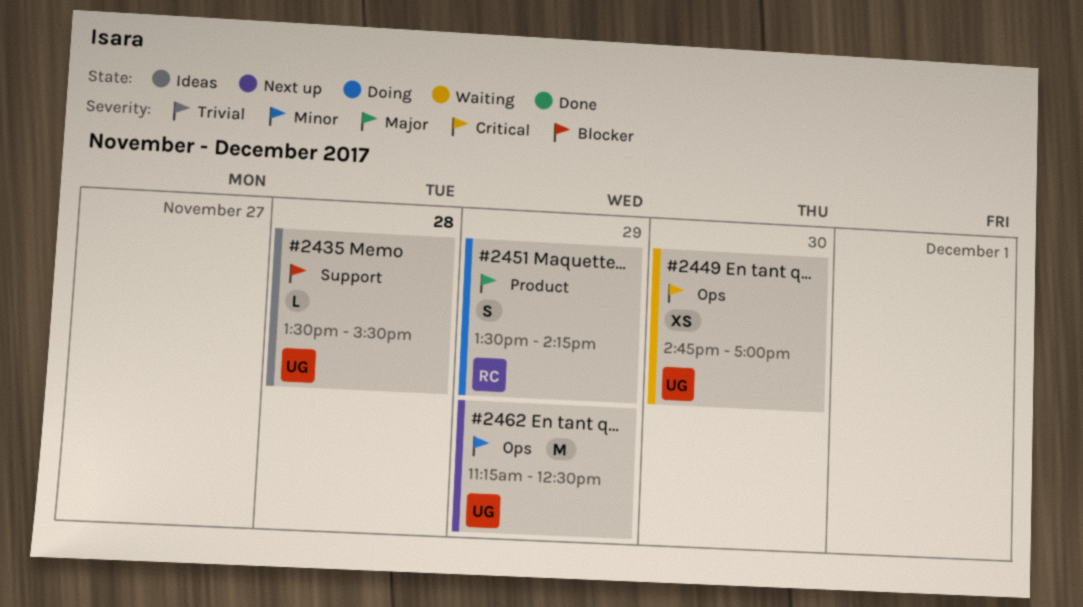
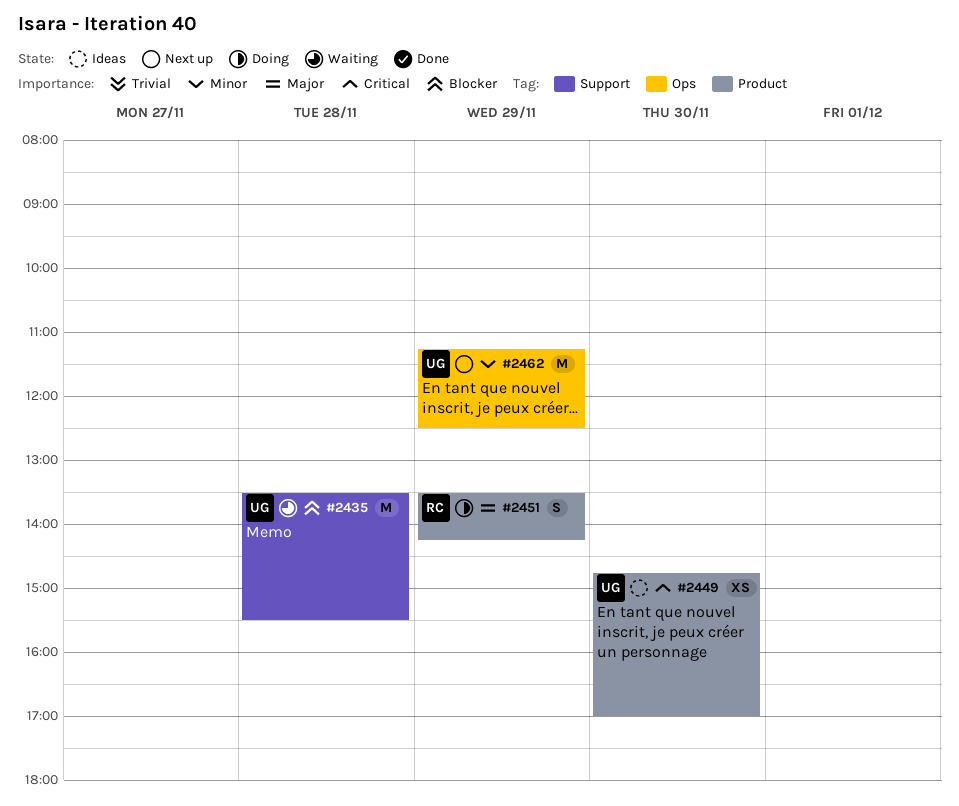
#2435, status: Ideas -> Waiting
#2435, estimate: L -> M
#2449, status: Waiting -> Ideas
#2449, label: Ops -> Product

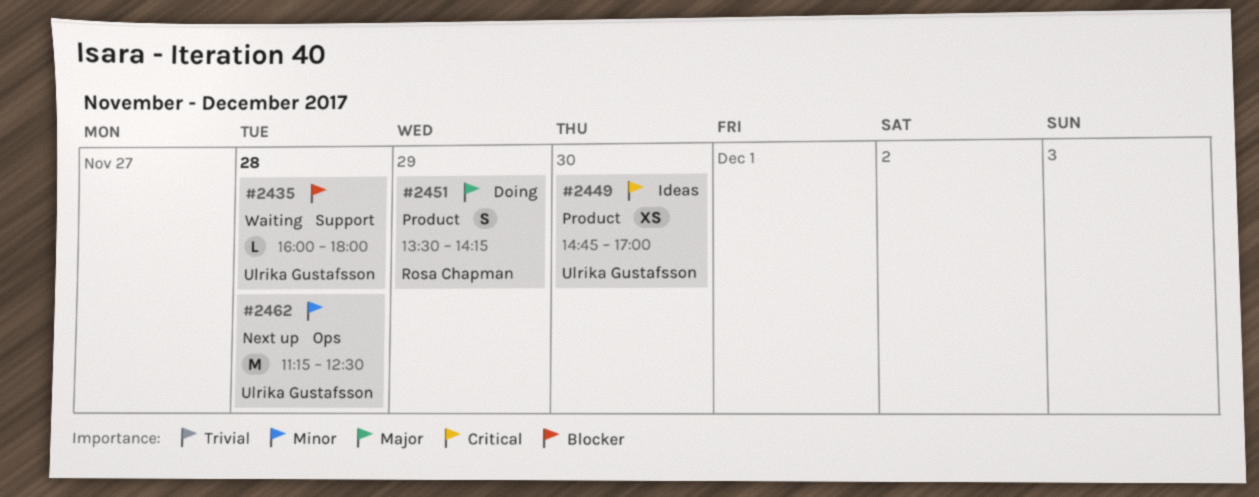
#2435, estimate: M -> L
#2435, begins: 13:30 -> 16:00
#2435, ends: 15:30 -> 18:00
#2462, day: Nov 29 -> Nov 28

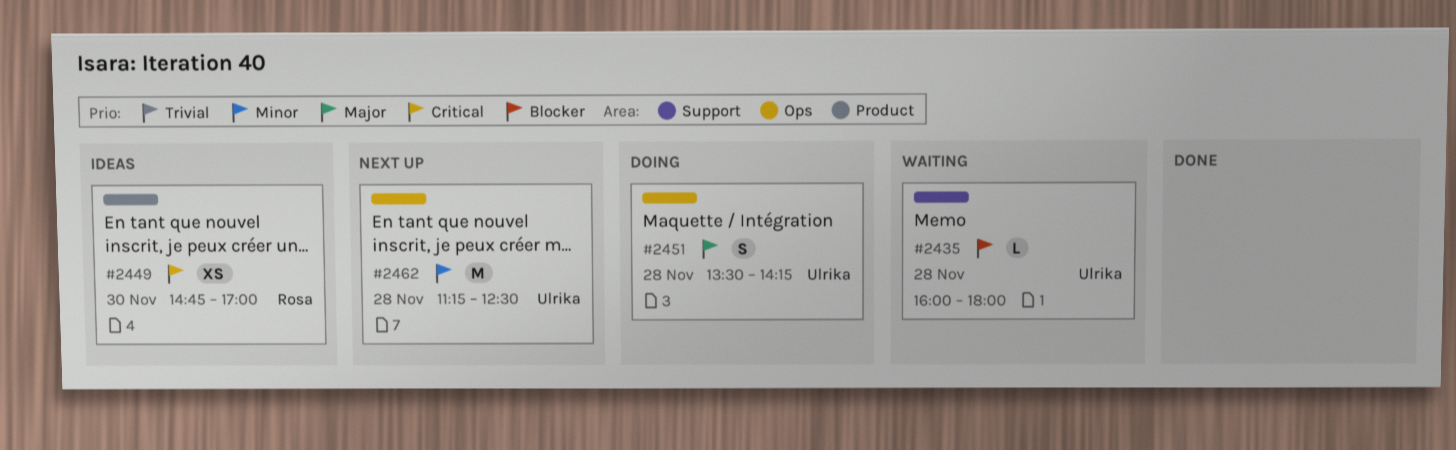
#2449, owner: Ulrika Gustafsson -> Rosa Chapman
#2451, owner: Rosa Chapman -> Ulrika Gustafsson
#2451, label: Product -> Ops
#2451, day: Nov 29 -> Nov 28

